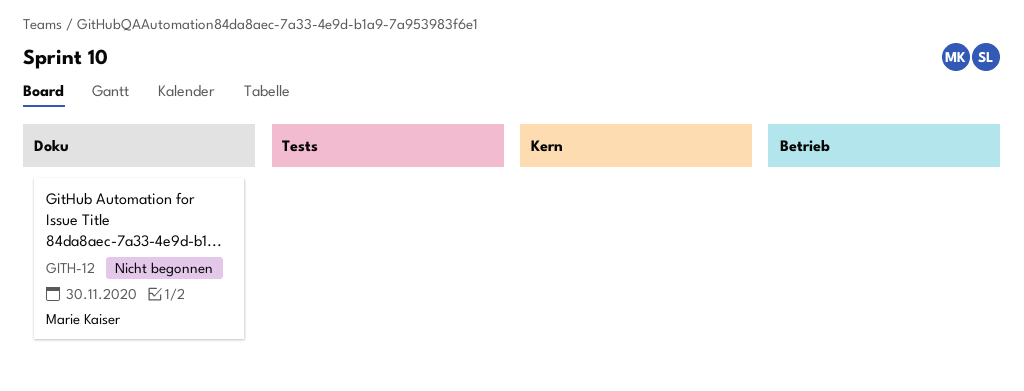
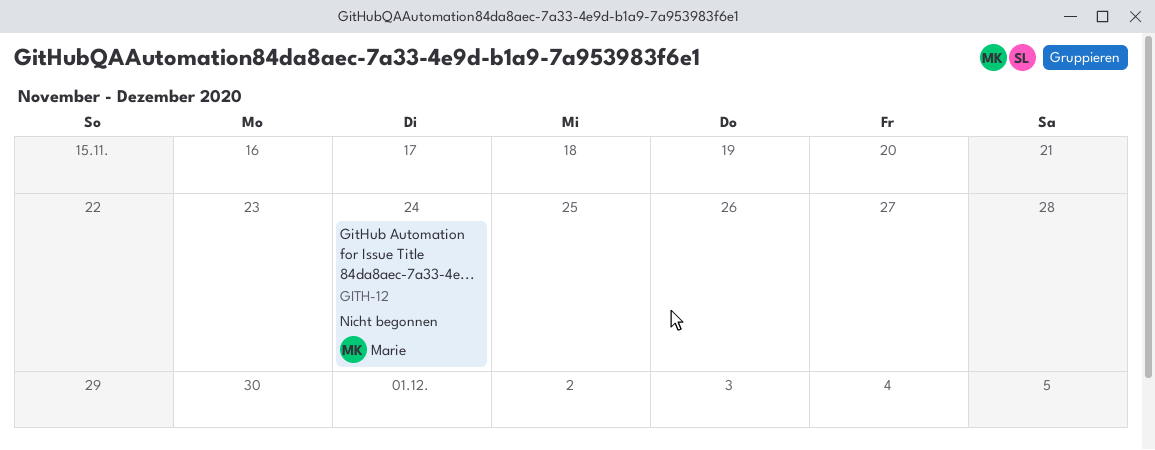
GITH-12, due: Nov 30 -> Nov 24

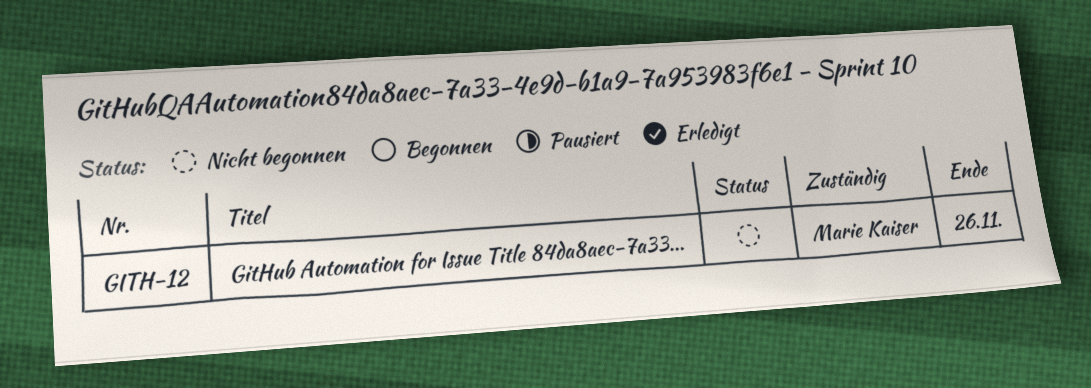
GITH-12, due: Nov 24 -> Nov 26

